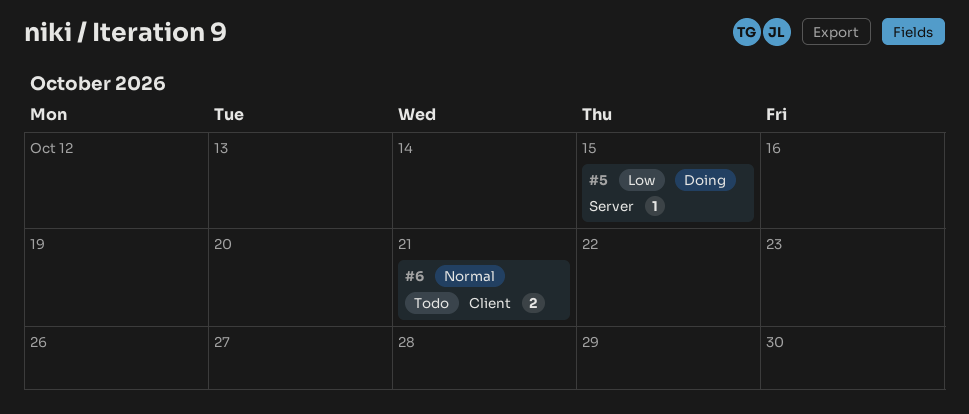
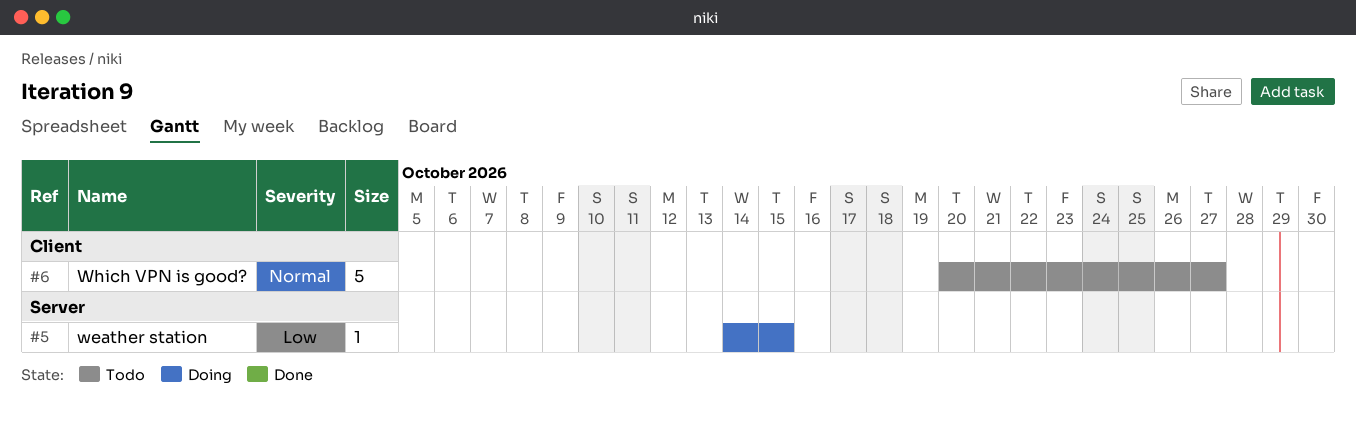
#6, estimate: 2 -> 5
#6, due: Oct 21 -> Oct 27

